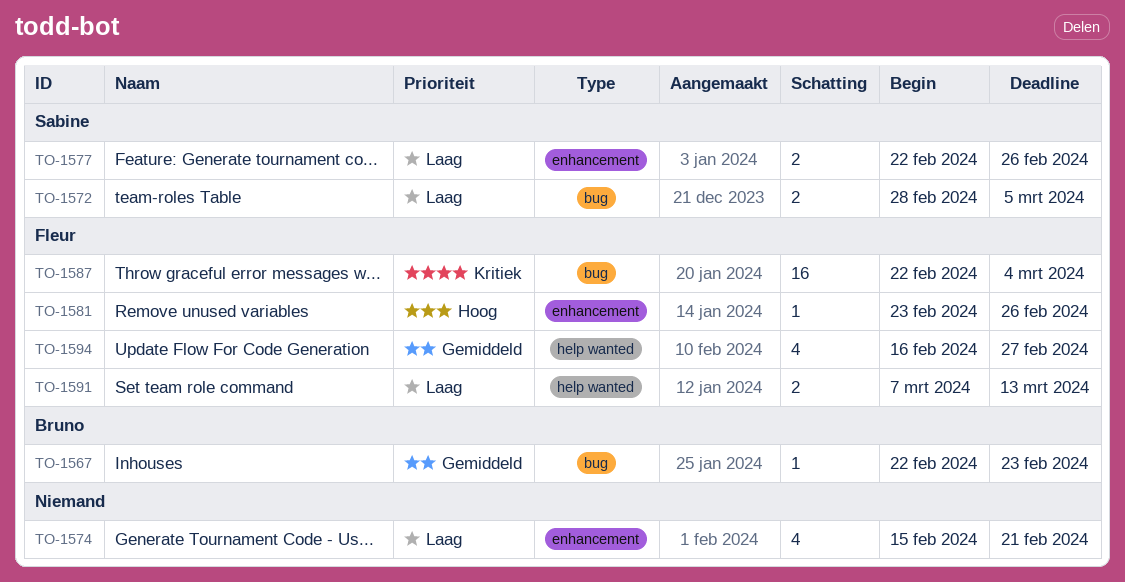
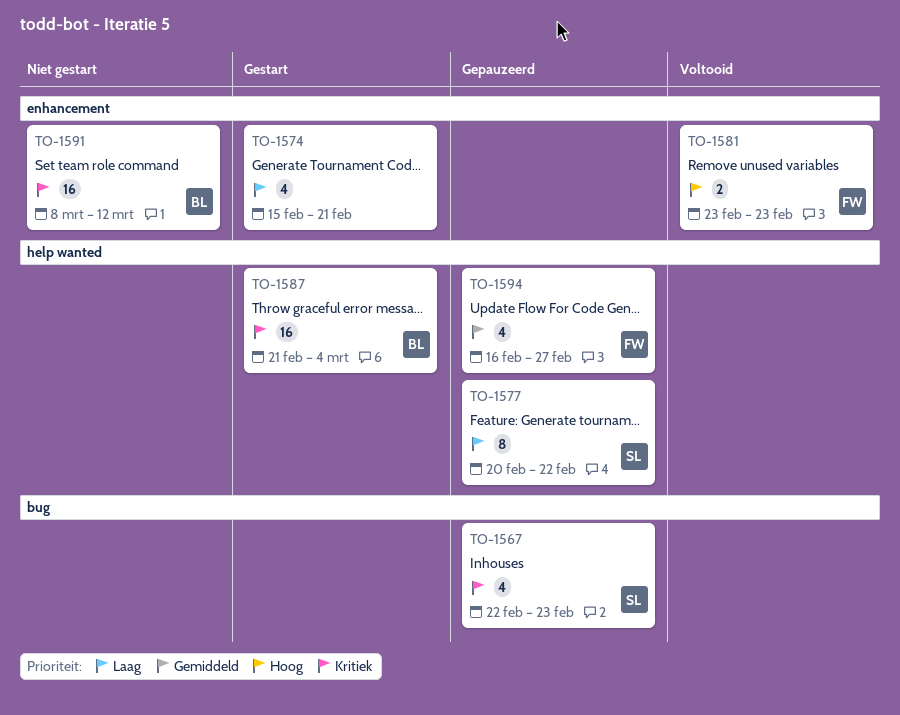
TO-1567, owner: Bruno -> Sabine
TO-1567, priority: Gemiddeld -> Kritiek
TO-1567, estimate: 1 -> 4
TO-1572: present -> none
TO-1577, label: enhancement -> help wanted
TO-1577, estimate: 2 -> 8
TO-1577, start: Feb 22 -> Feb 20
TO-1577, due: Feb 26 -> Feb 22
TO-1581, estimate: 1 -> 2
TO-1581, due: Feb 26 -> Feb 23
TO-1587, owner: Fleur -> Bruno
TO-1587, label: bug -> help wanted
TO-1587, start: Feb 22 -> Feb 21
TO-1591, owner: Fleur -> Bruno
TO-1591, priority: Laag -> Kritiek
TO-1591, label: help wanted -> enhancement
TO-1591, estimate: 2 -> 16
TO-1591, start: Mar 7 -> Mar 8
TO-1591, due: Mar 13 -> Mar 12

